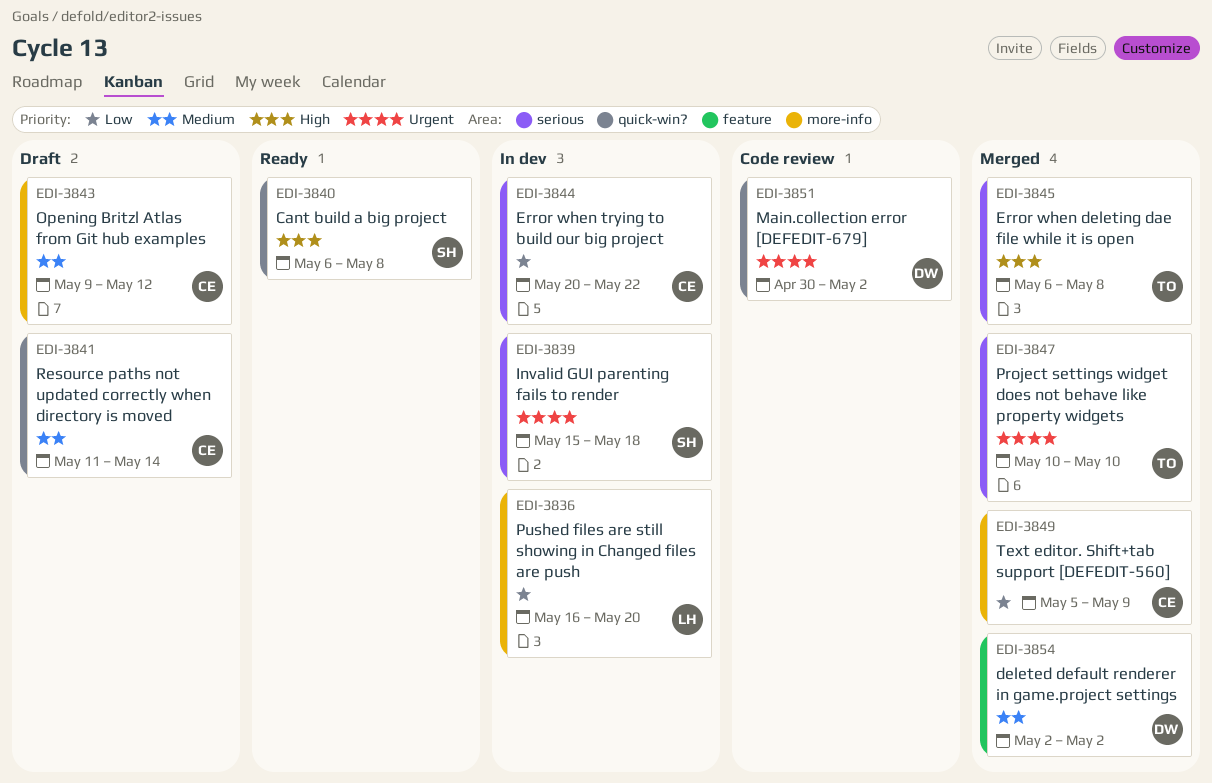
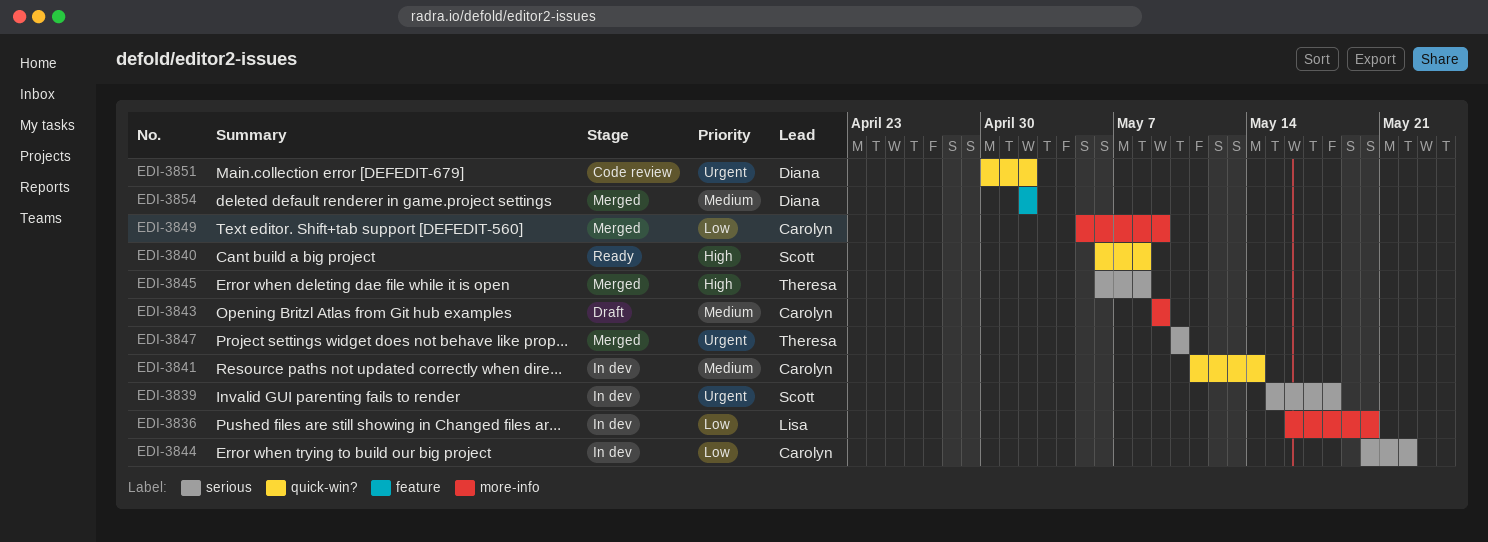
EDI-3841, status: Draft -> In dev
EDI-3843, due: May 12 -> May 9

